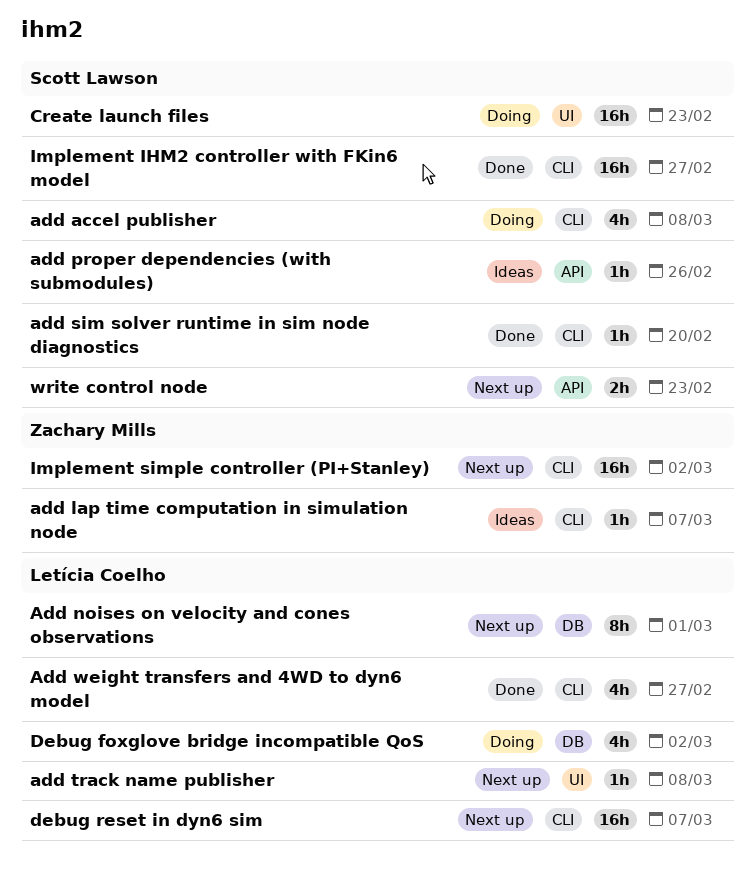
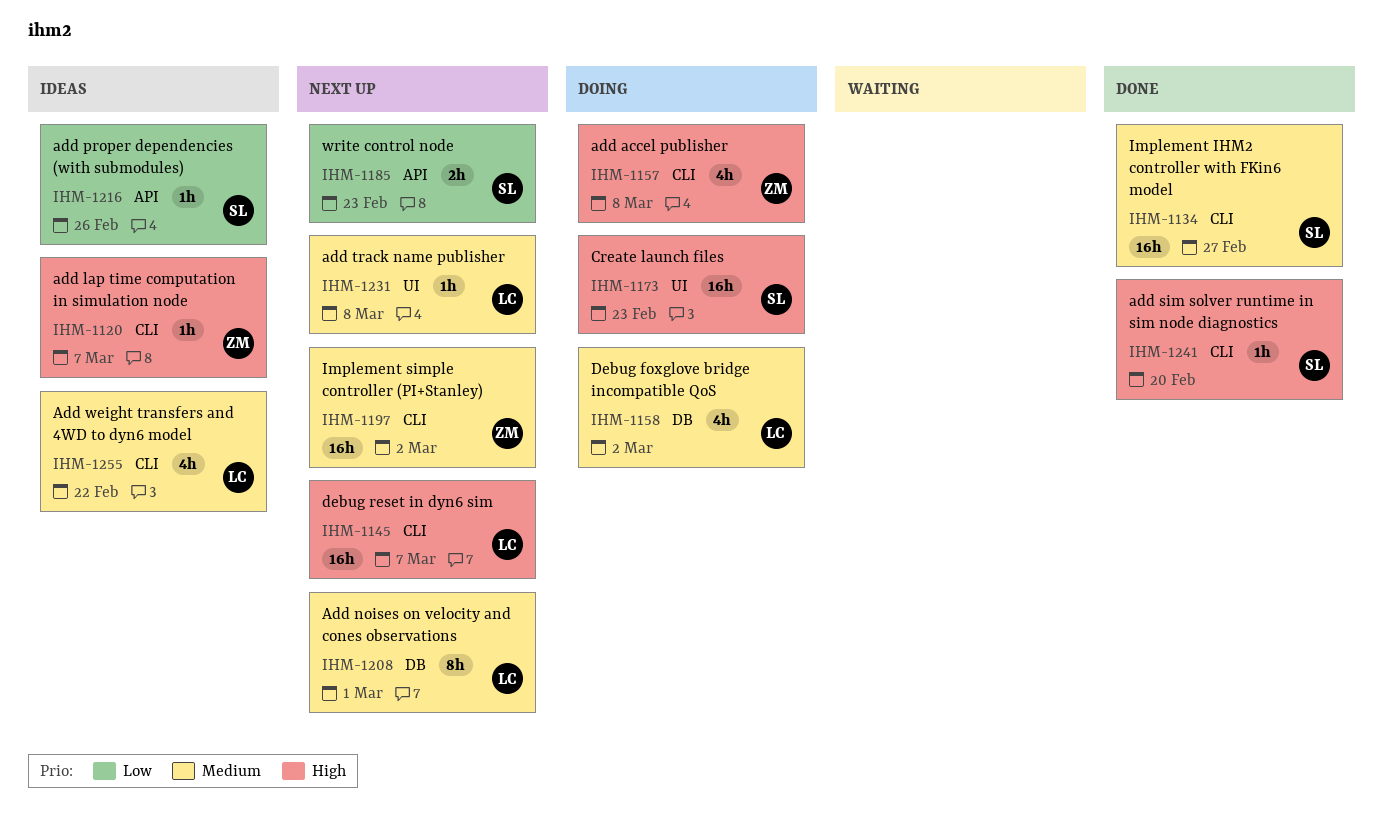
add accel publisher, owner: Scott Lawson -> Zachary Mills
Add weight transfers and 4WD to dyn6 model, status: Done -> Ideas
Add weight transfers and 4WD to dyn6 model, due: Feb 27 -> Feb 22

